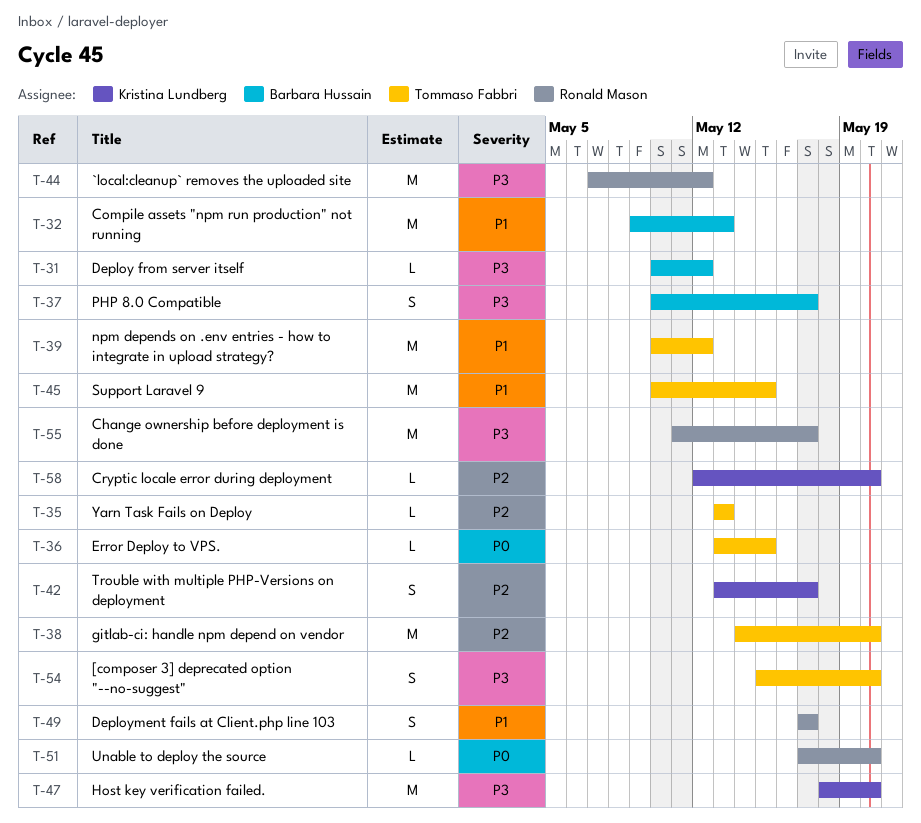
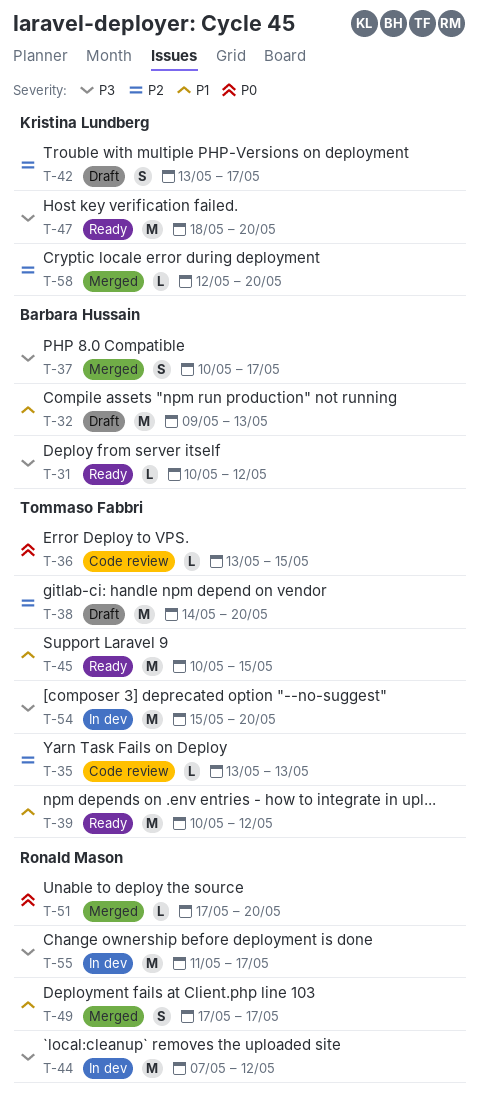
T-54, estimate: S -> M

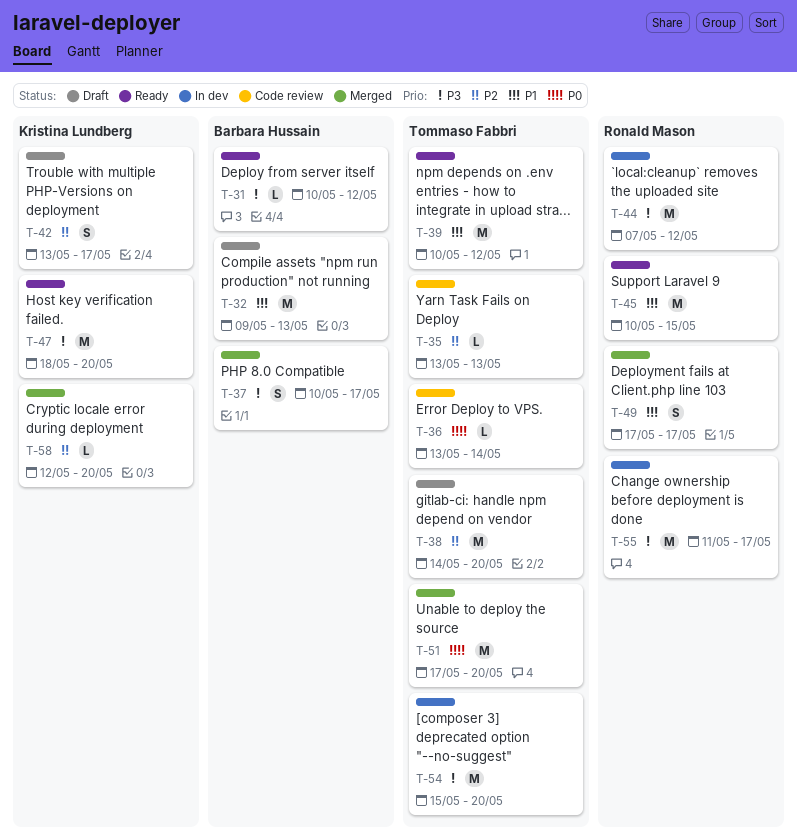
T-36, due: May 15 -> May 14
T-45, owner: Tommaso Fabbri -> Ronald Mason
T-51, owner: Ronald Mason -> Tommaso Fabbri
T-51, estimate: L -> M

